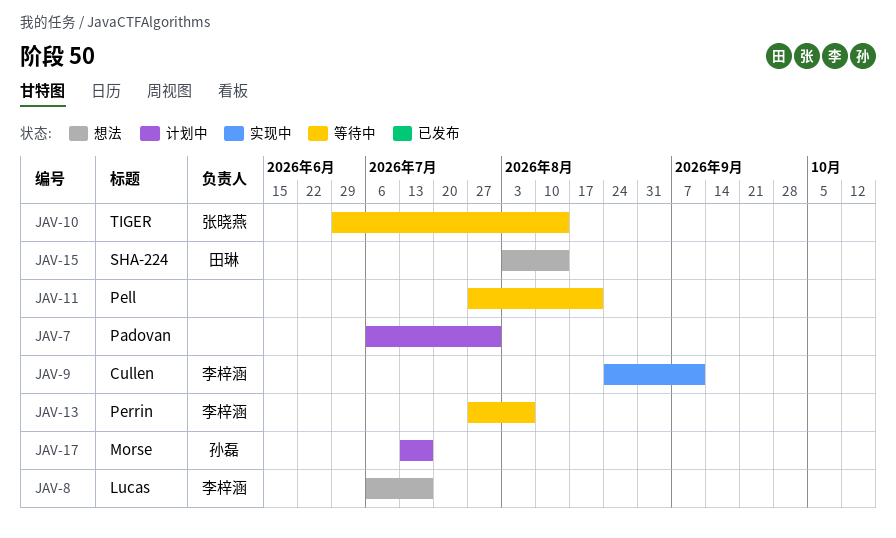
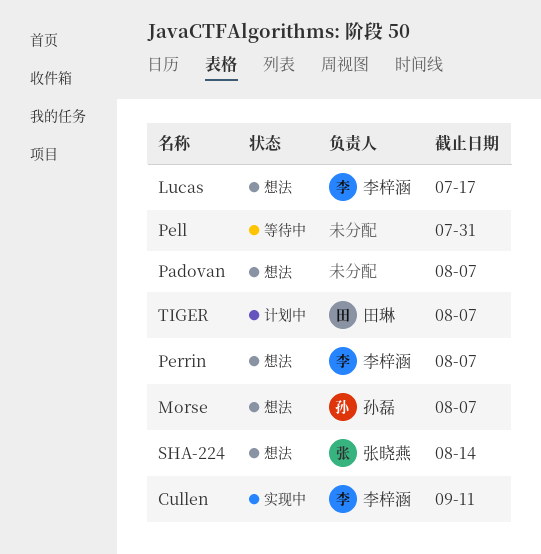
Morse, status: 计划中 -> 想法
Morse, due: Jul 17 -> Aug 7
Padovan, status: 计划中 -> 想法
Padovan, due: Jul 31 -> Aug 7
Pell, due: Aug 21 -> Jul 31
Perrin, status: 等待中 -> 想法
SHA-224, owner: 田琳 -> 张晓燕
TIGER, status: 等待中 -> 计划中
TIGER, owner: 张晓燕 -> 田琳
TIGER, due: Aug 14 -> Aug 7

